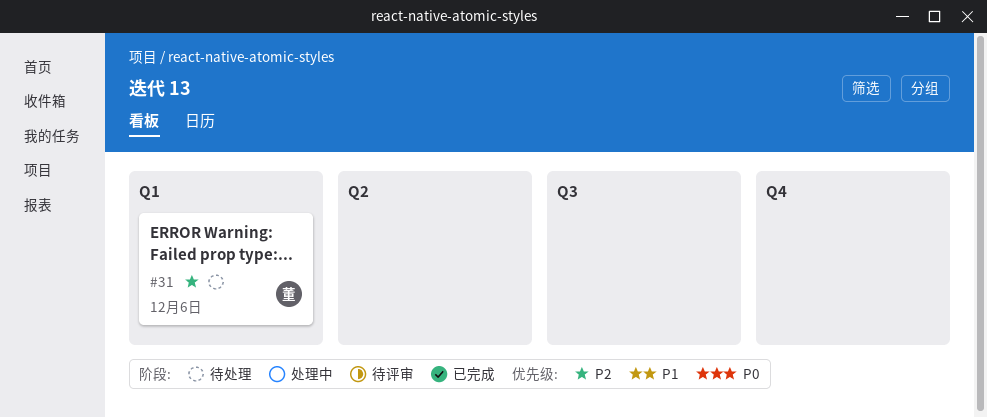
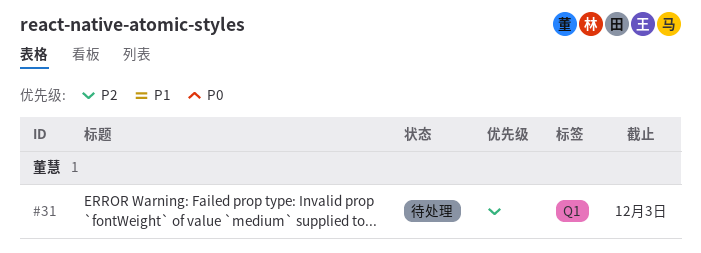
#31, due: Dec 6 -> Dec 3

